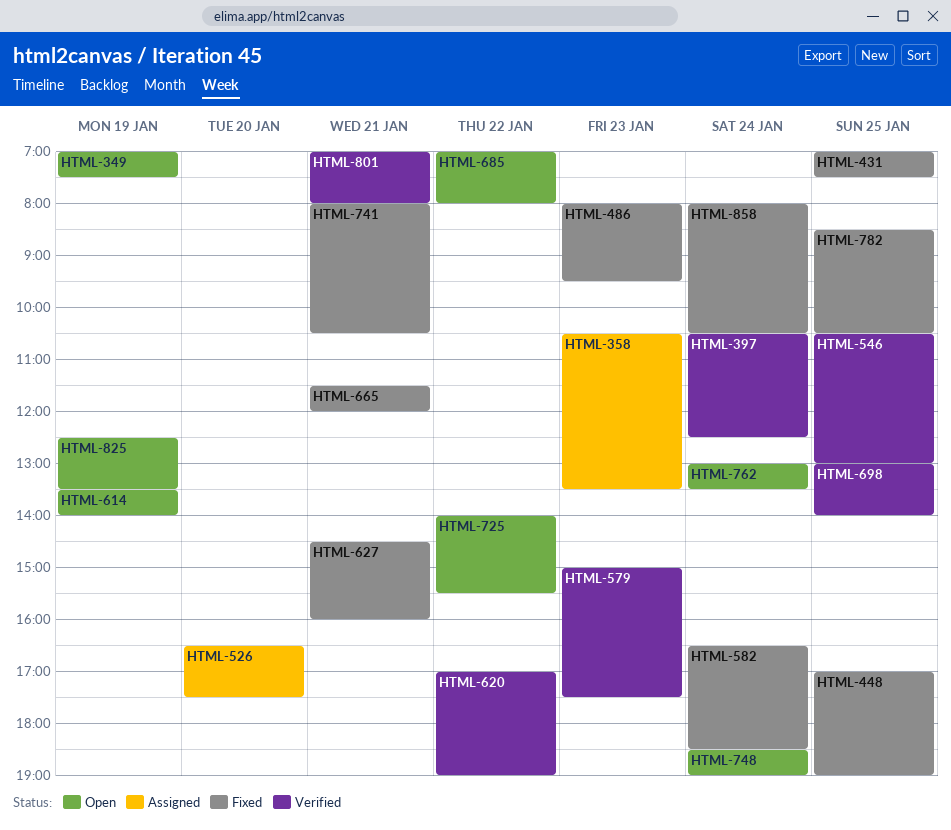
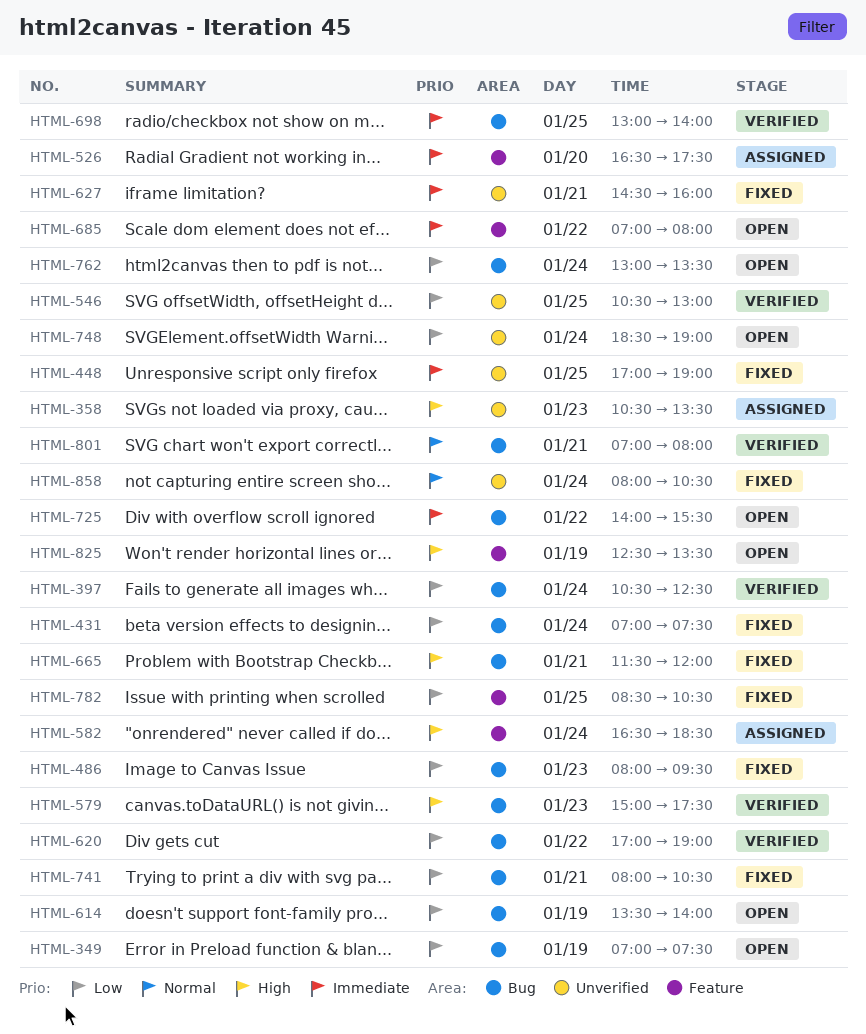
HTML-431, day: Jan 25 -> Jan 24
HTML-582, status: Fixed -> Assigned

